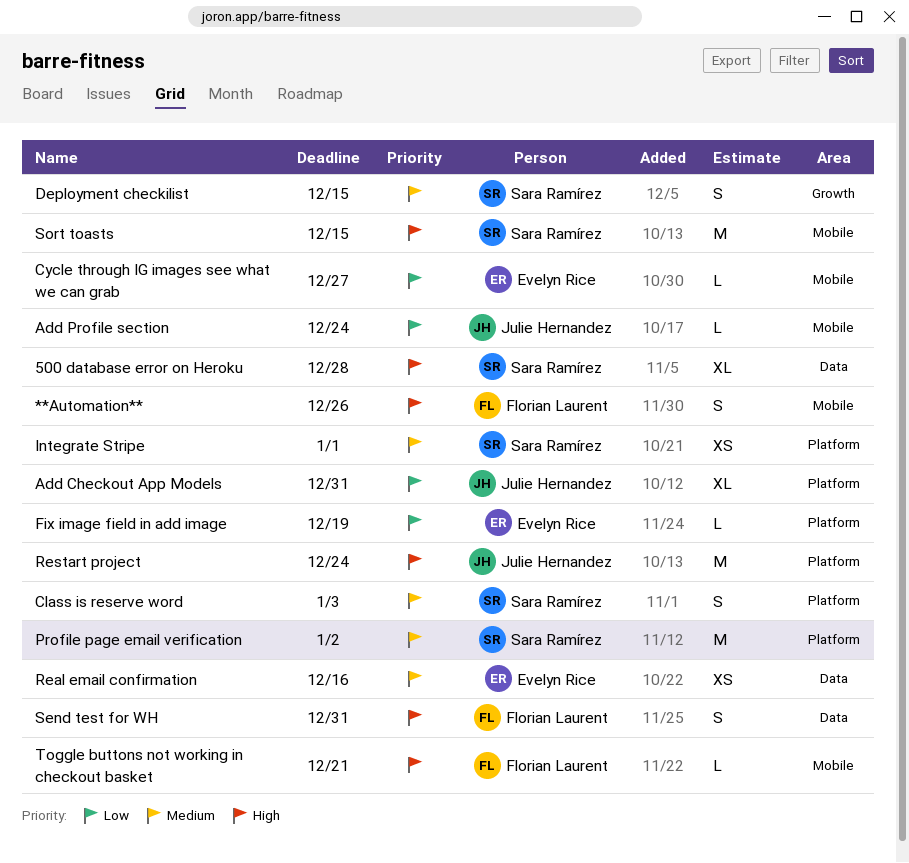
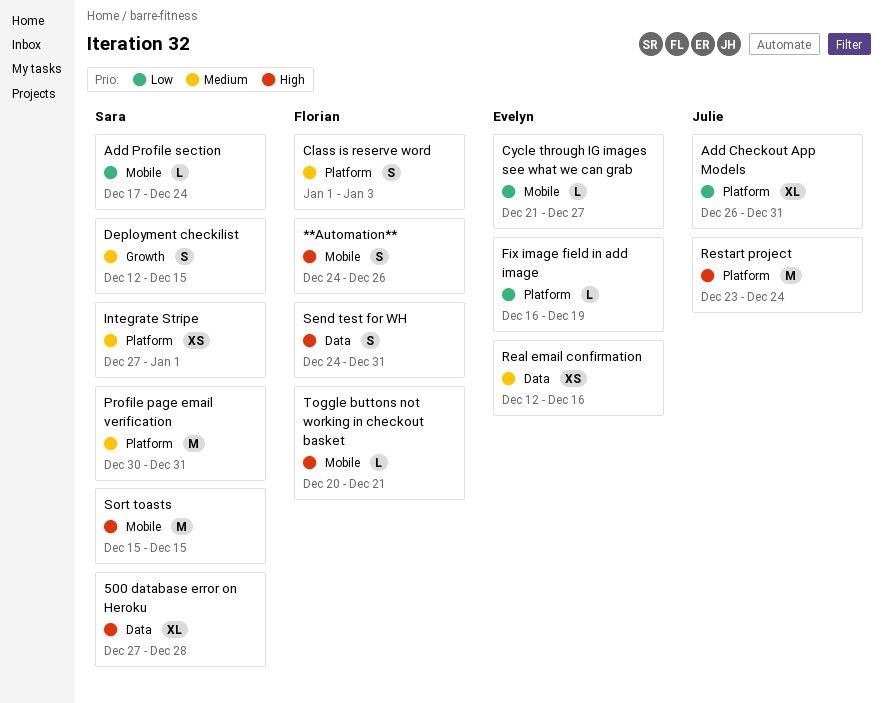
Add Profile section, owner: Julie Hernandez -> Sara Ramírez
Class is reserve word, owner: Sara Ramírez -> Florian Laurent
Profile page email verification, due: Jan 2 -> Dec 31

